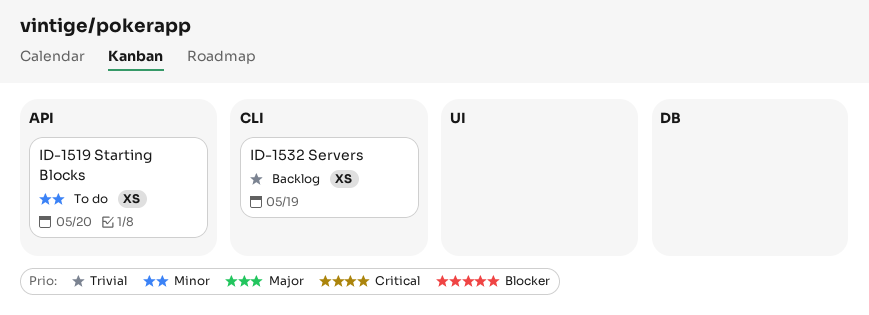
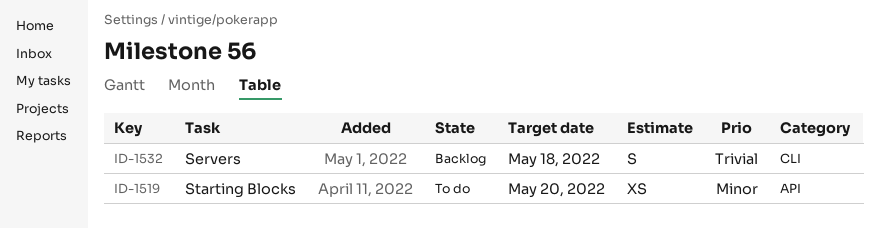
ID-1532, estimate: XS -> S
ID-1532, due: May 19 -> May 18

